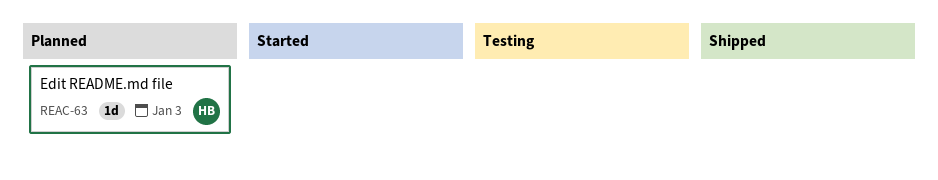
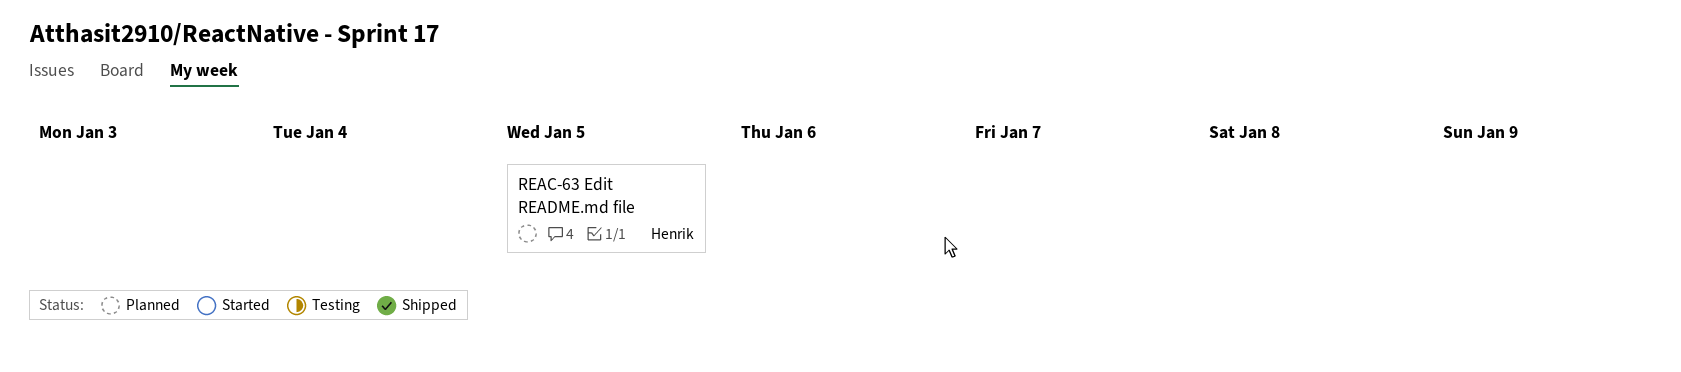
REAC-63, due: Jan 3 -> Jan 5

